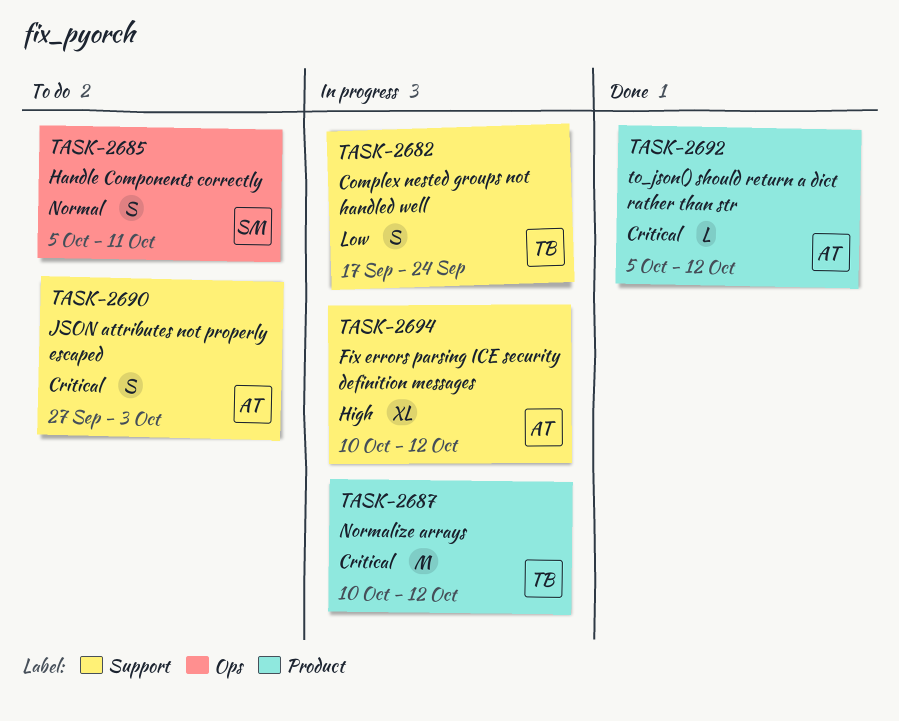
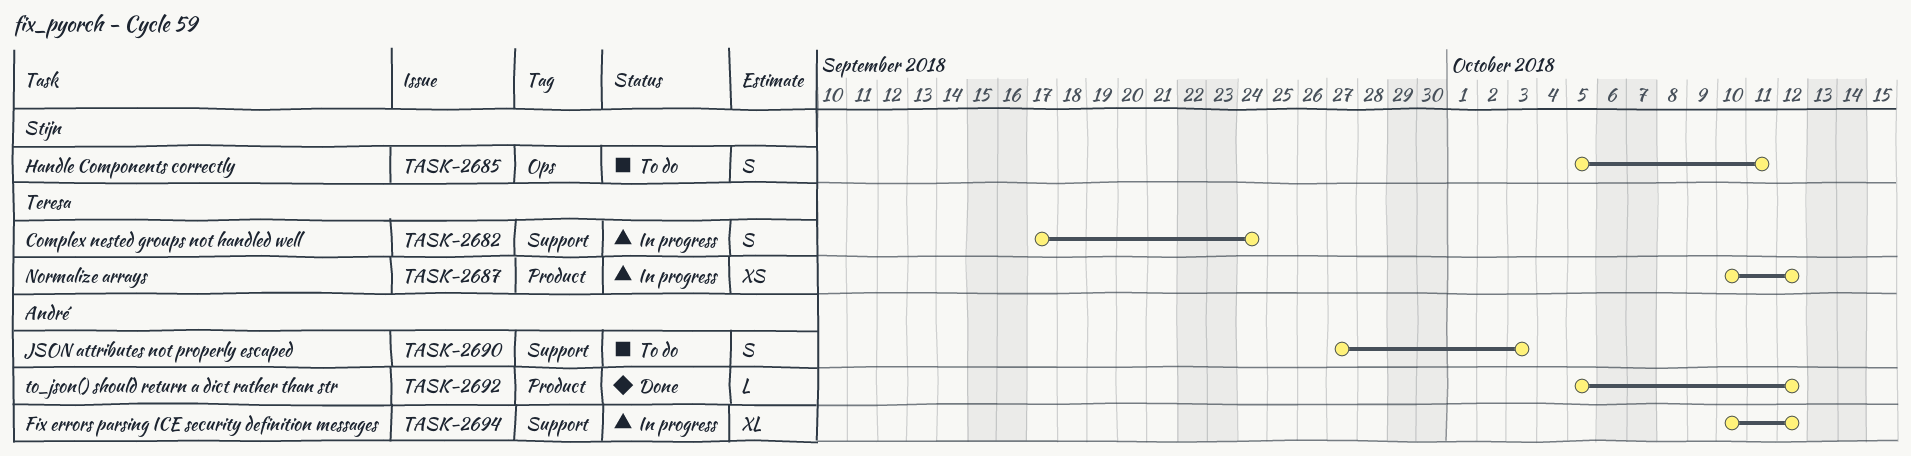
TASK-2687, estimate: M -> XS

